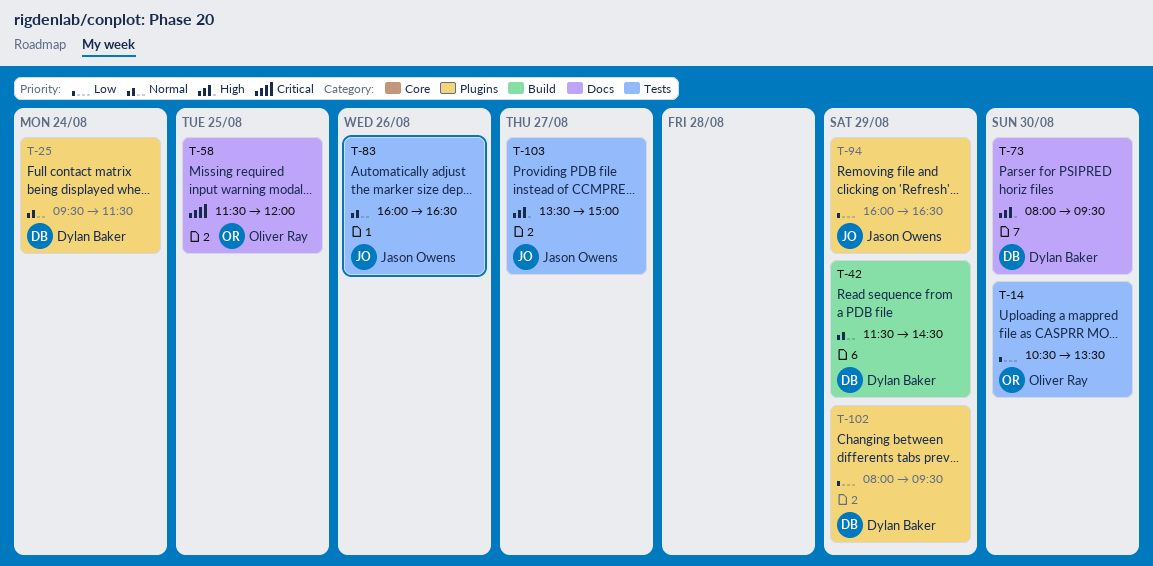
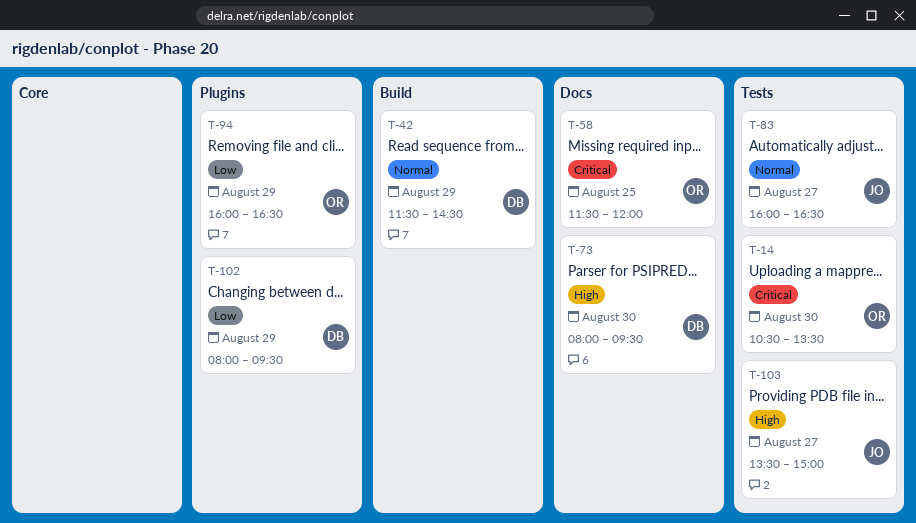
T-14, priority: Low -> Critical
T-25: present -> none
T-83, day: Aug 26 -> Aug 27
T-94, owner: Jason Owens -> Oliver Ray

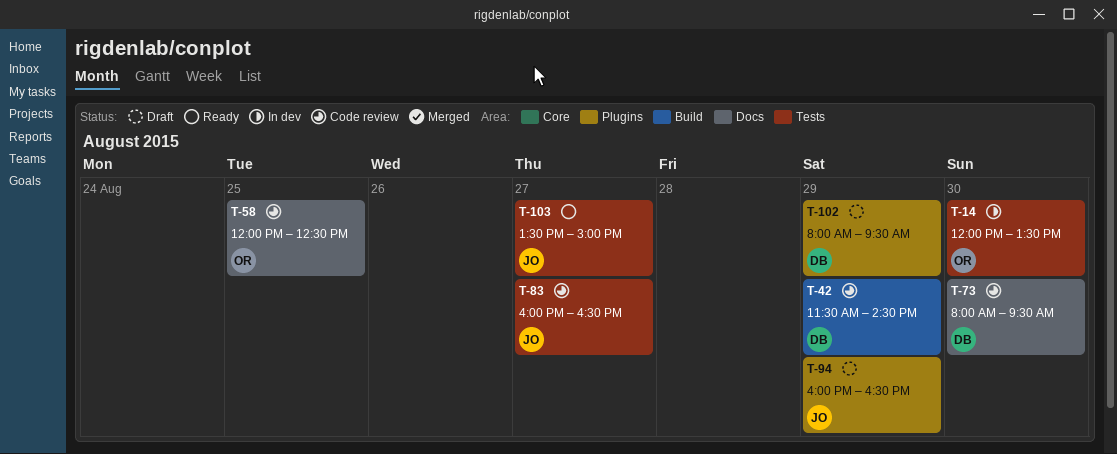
T-14, begins: 10:30 -> 12:00
T-58, begins: 11:30 -> 12:00
T-58, ends: 12:00 -> 12:30
T-94, owner: OR -> JO

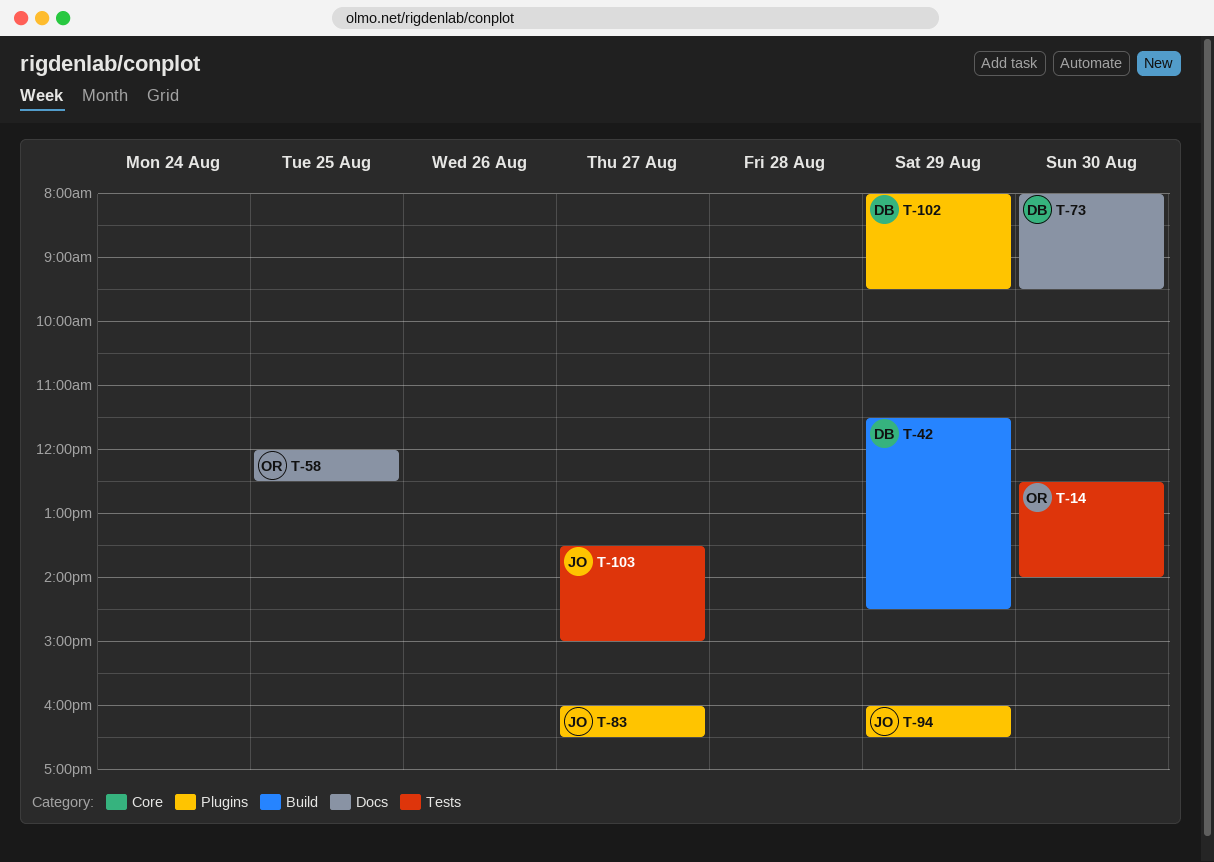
T-14, begins: 12:00 -> 12:30
T-14, ends: 13:30 -> 14:00
T-83, label: Tests -> Plugins

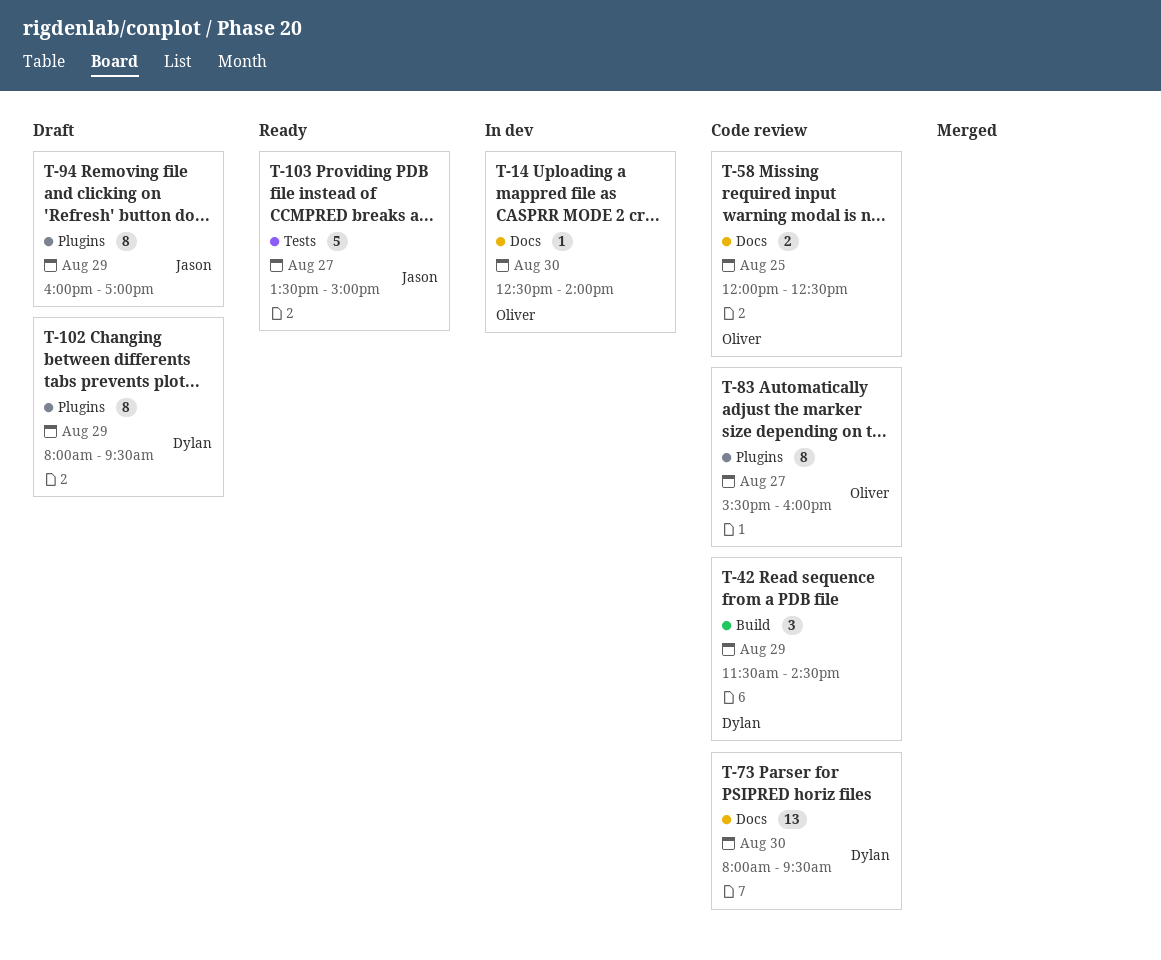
T-14, label: Tests -> Docs
T-83, owner: Jason -> Oliver
T-83, begins: 16:00 -> 15:30
T-83, ends: 16:30 -> 16:00
T-94, ends: 16:30 -> 17:00

